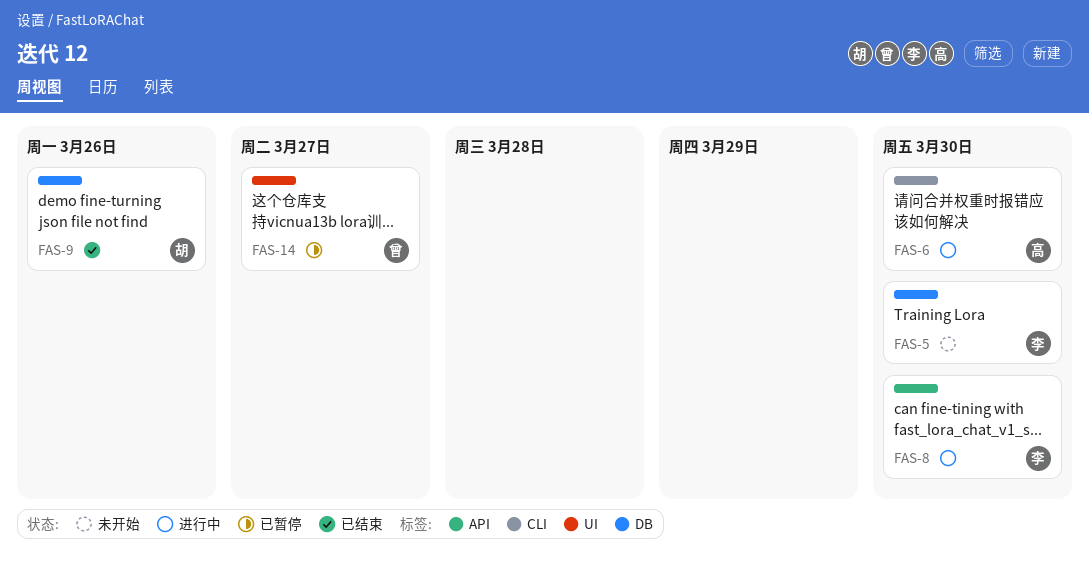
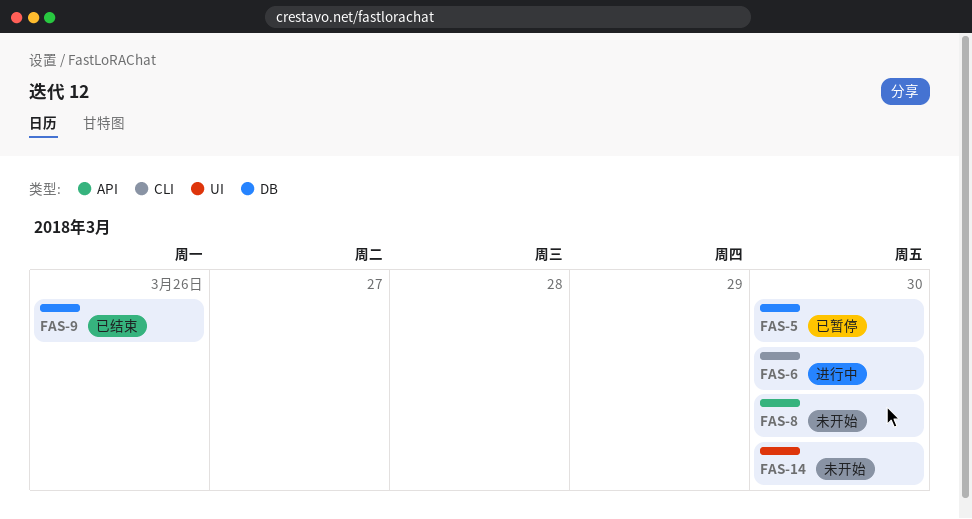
FAS-5, status: 未开始 -> 已暂停
FAS-8, status: 进行中 -> 未开始
FAS-14, status: 已暂停 -> 未开始
FAS-14, due: Mar 27 -> Mar 30

